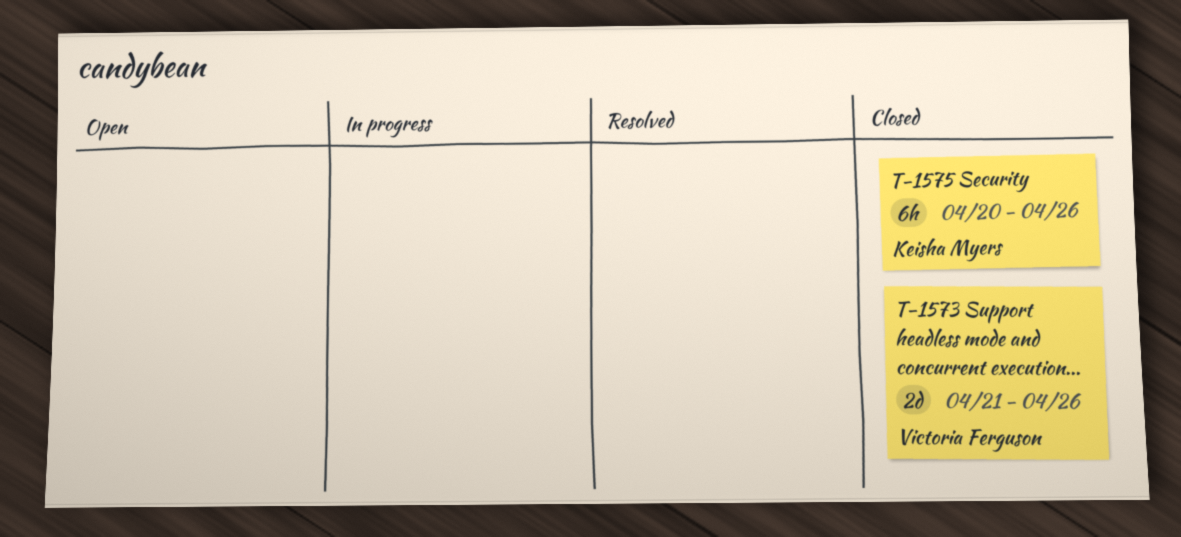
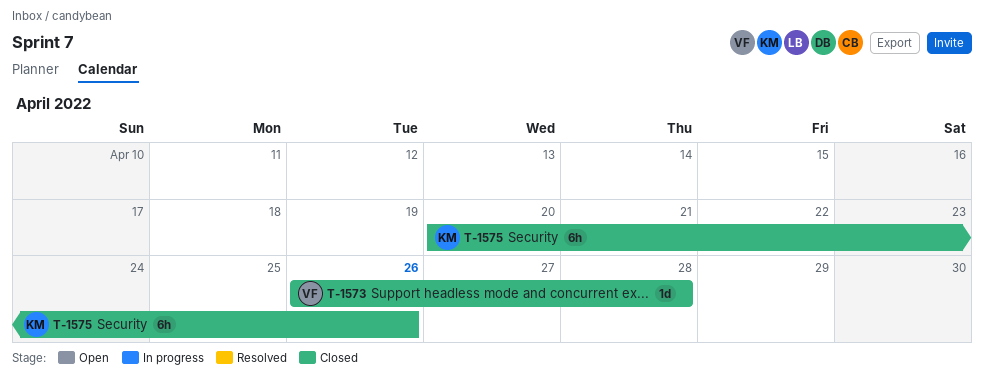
T-1573, estimate: 2d -> 1d
T-1573, start: Apr 21 -> Apr 26
T-1573, due: Apr 26 -> Apr 28

